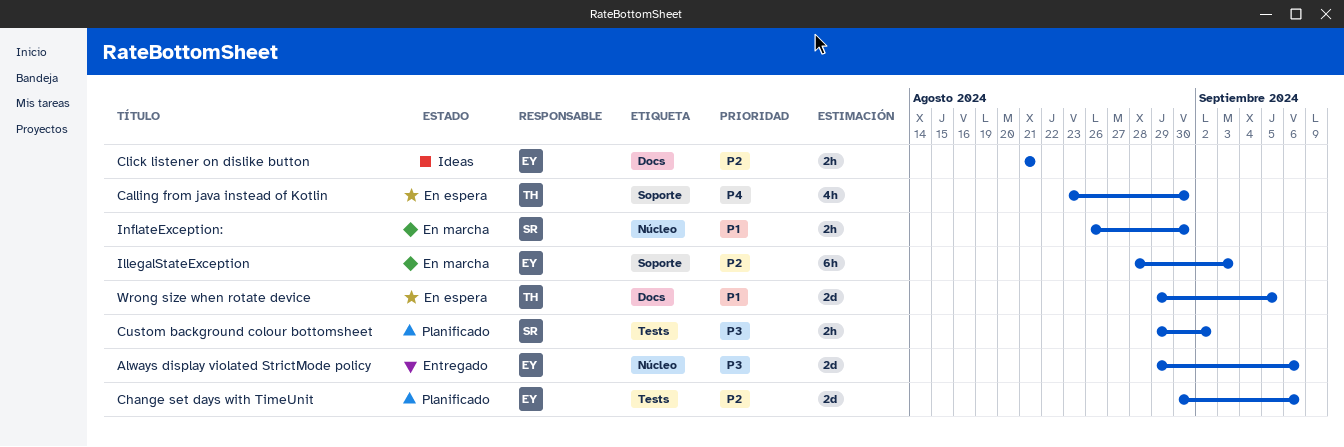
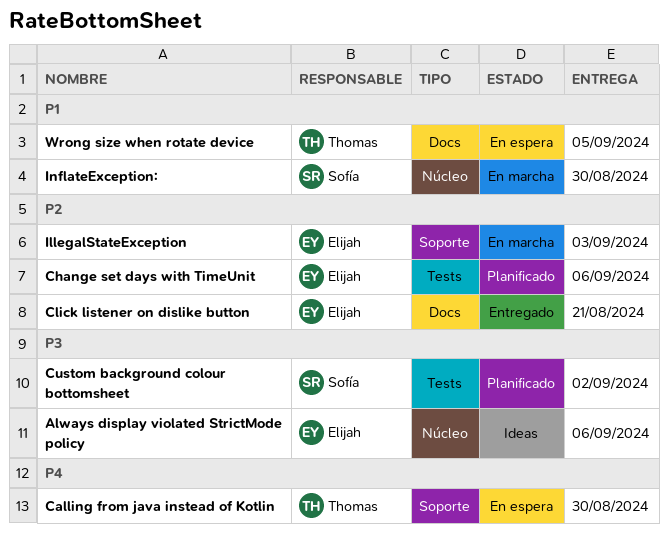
Always display violated StrictMode policy, status: Entregado -> Ideas
Click listener on dislike button, status: Ideas -> Entregado

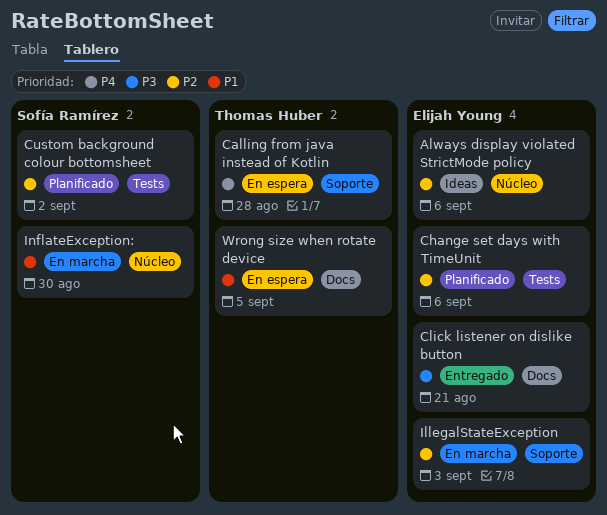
Always display violated StrictMode policy, priority: P3 -> P2
Calling from java instead of Kotlin, due: Aug 30 -> Aug 28
Click listener on dislike button, priority: P2 -> P3
Custom background colour bottomsheet, priority: P3 -> P2

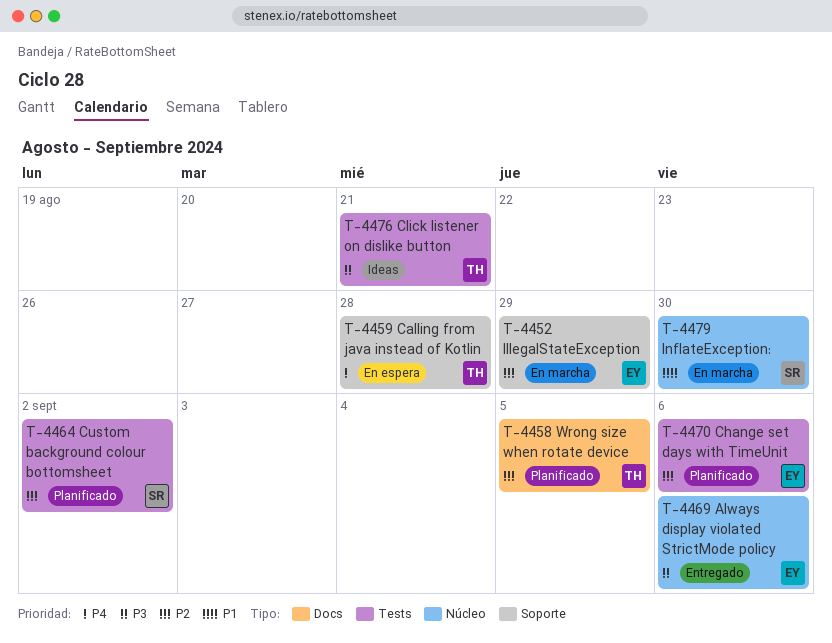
Always display violated StrictMode policy, status: Ideas -> Entregado
Always display violated StrictMode policy, priority: P2 -> P3
Click listener on dislike button, status: Entregado -> Ideas
Click listener on dislike button, owner: Elijah Young -> Thomas Huber
Click listener on dislike button, label: Docs -> Tests
IllegalStateException, due: Sep 3 -> Aug 29
Wrong size when rotate device, status: En espera -> Planificado
Wrong size when rotate device, priority: P1 -> P2

